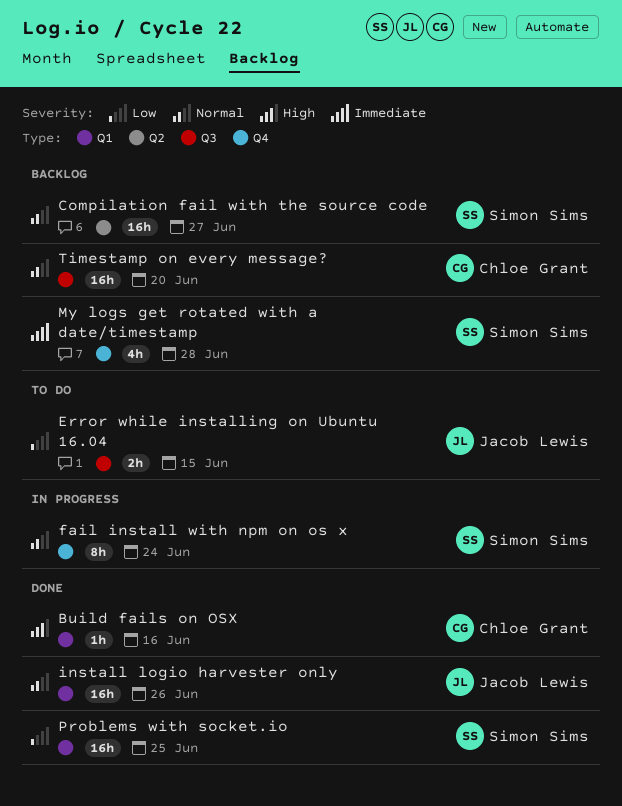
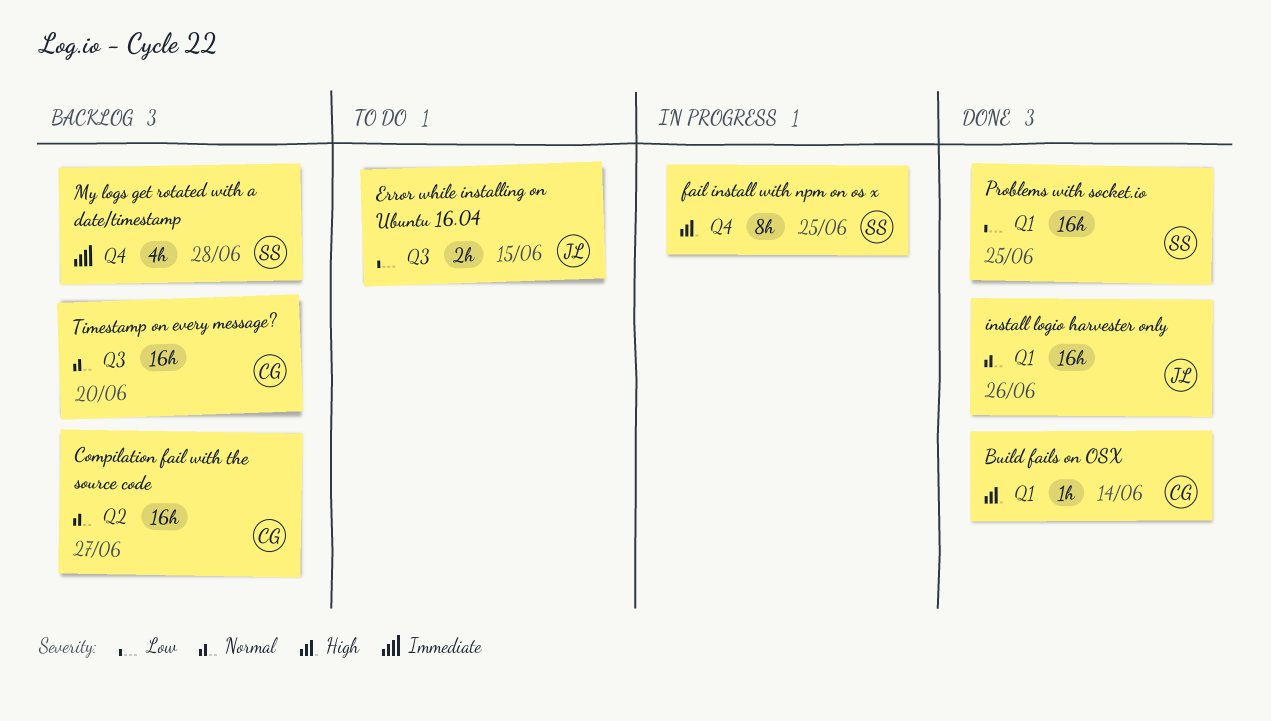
Build fails on OSX, due: Jun 16 -> Jun 14
Compilation fail with the source code, owner: Simon Sims -> Chloe Grant
fail install with npm on os x, priority: Normal -> High
fail install with npm on os x, due: Jun 24 -> Jun 25

